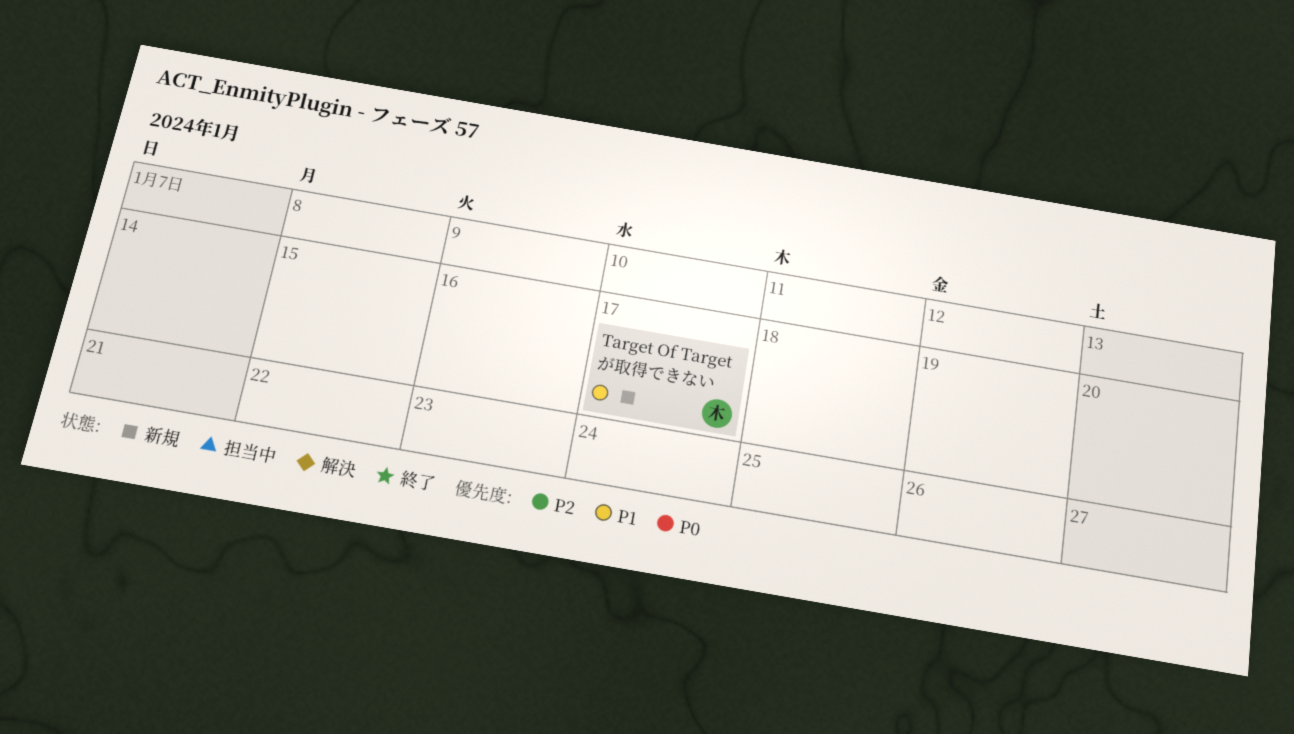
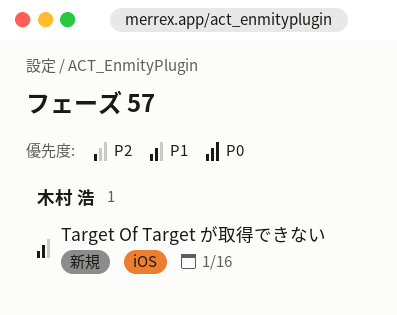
Target Of Target が取得できない, due: Jan 17 -> Jan 16

